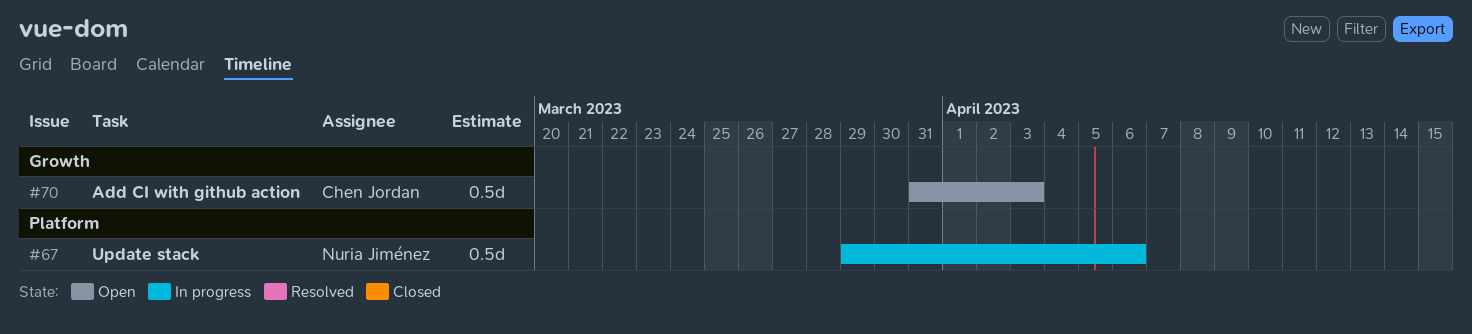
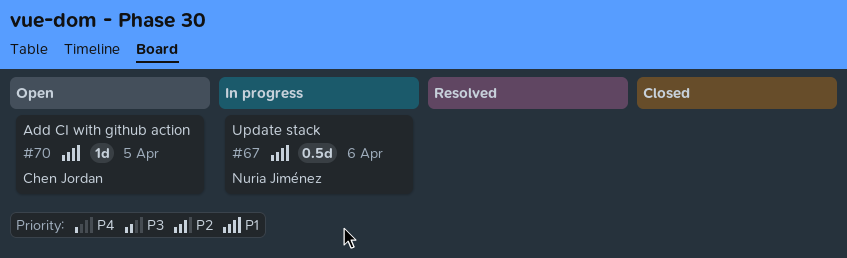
#70, estimate: 0.5d -> 1d
#70, due: Apr 3 -> Apr 5

